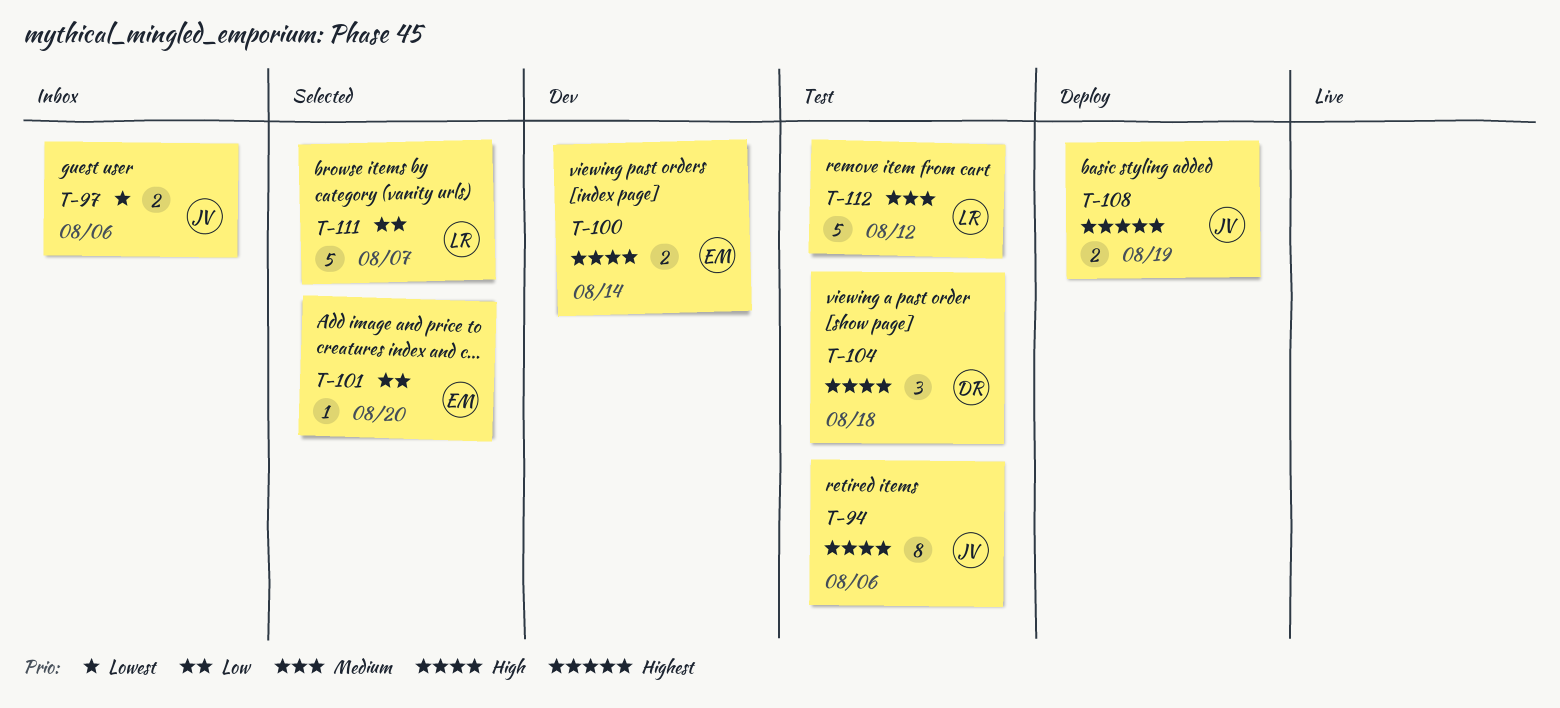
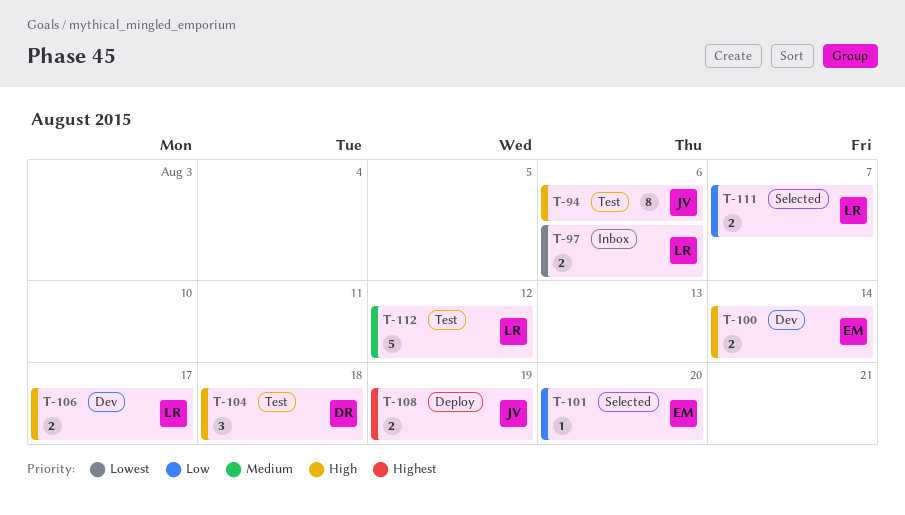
T-97, owner: JV -> LR
T-106: none -> present
T-111, estimate: 5 -> 2

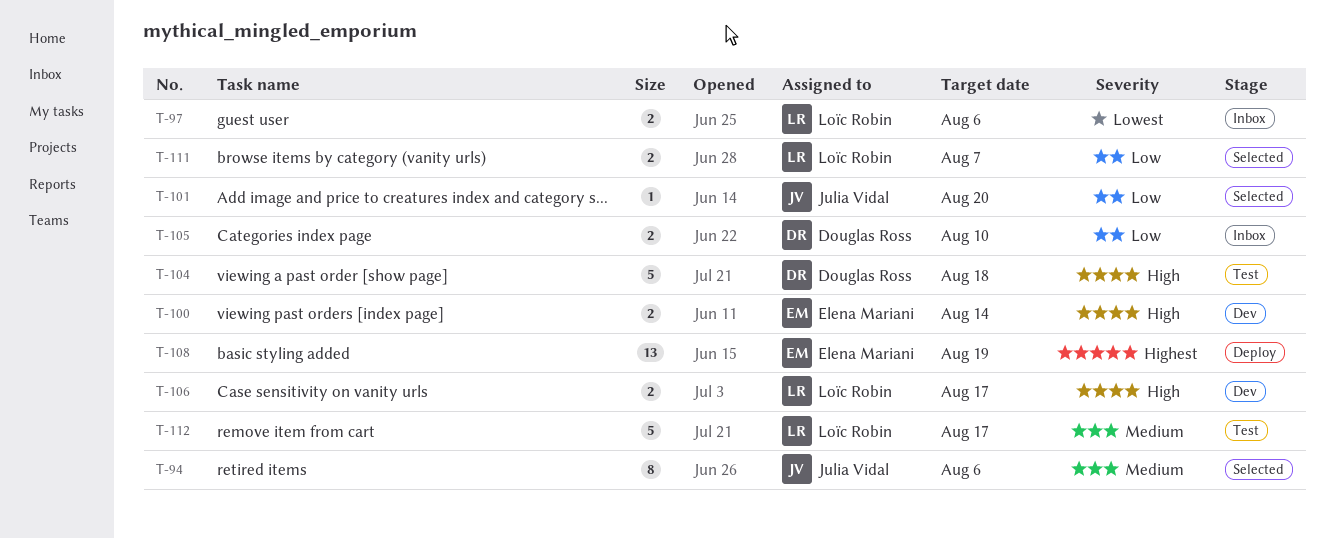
T-94, status: Test -> Selected
T-94, priority: High -> Medium
T-101, owner: Elena Mariani -> Julia Vidal
T-104, estimate: 3 -> 5
T-105: none -> present
T-108, owner: Julia Vidal -> Elena Mariani
T-108, estimate: 2 -> 13
T-112, due: Aug 12 -> Aug 17

